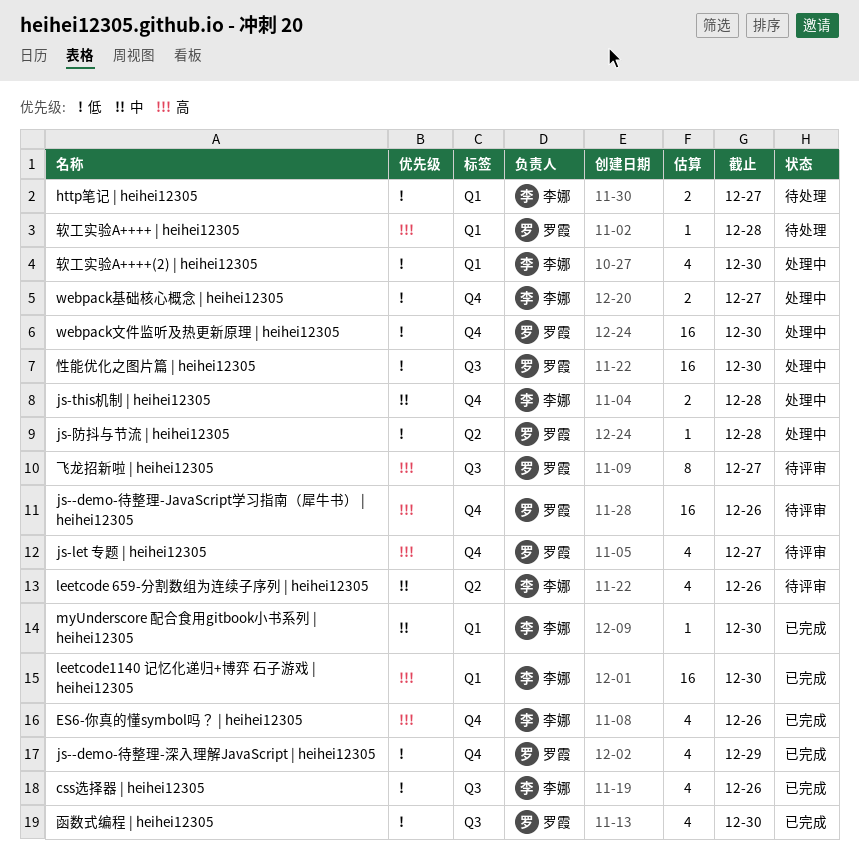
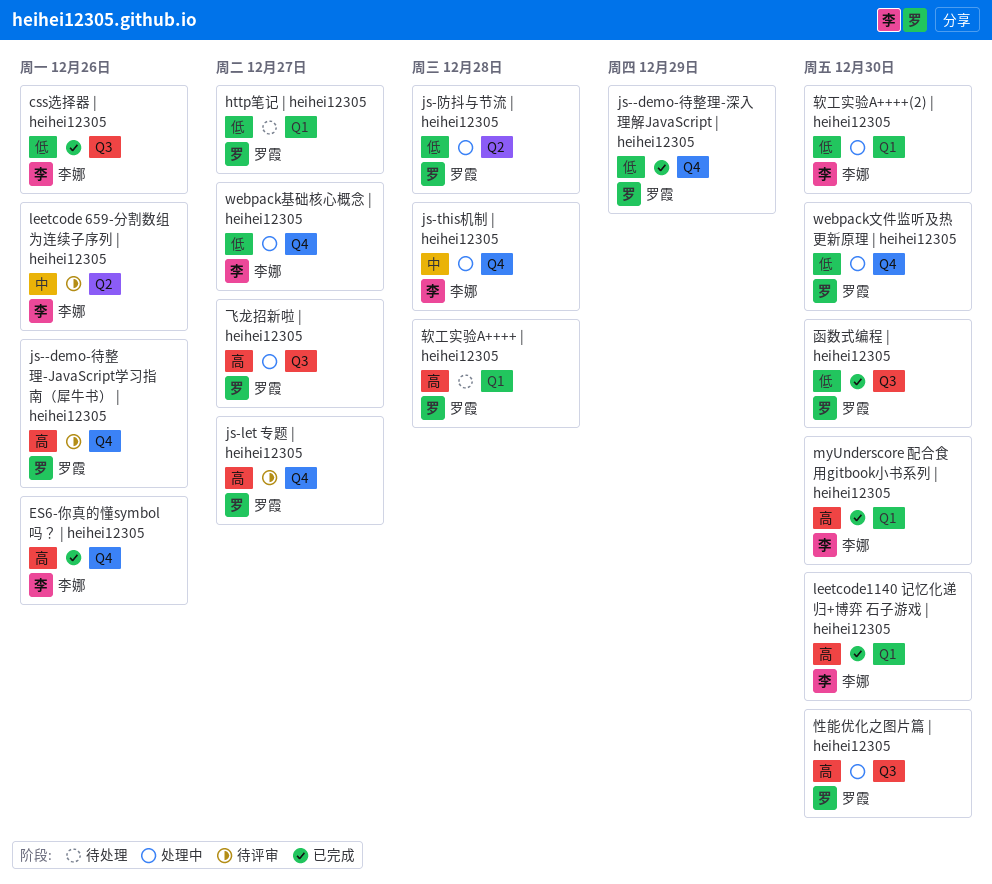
http笔记 | heihei12305, owner: 李娜 -> 罗霞
myUnderscore 配合食用gitbook小书系列 | heihei12305, priority: 中 -> 高
性能优化之图片篇 | heihei12305, priority: 低 -> 高
飞龙招新啦 | heihei12305, status: 待评审 -> 处理中

